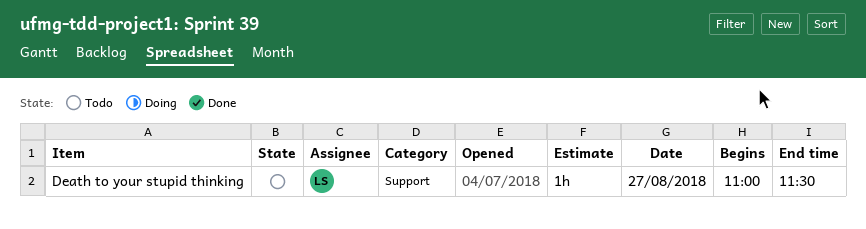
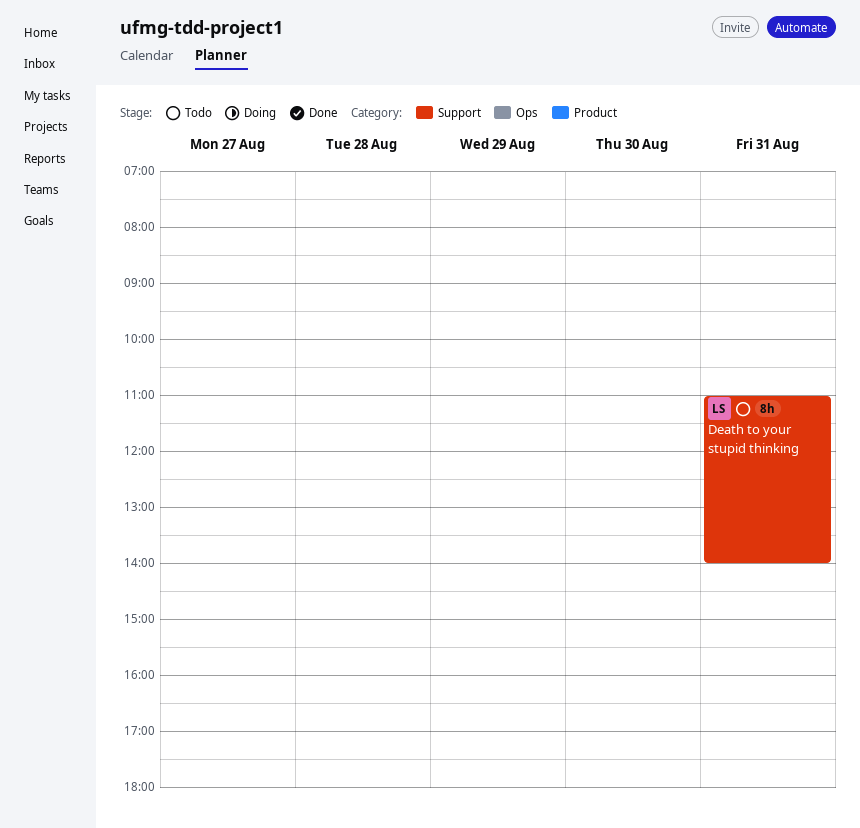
Death to your stupid thinking, estimate: 1h -> 8h
Death to your stupid thinking, day: Aug 27 -> Aug 31
Death to your stupid thinking, ends: 11:30 -> 14:00

